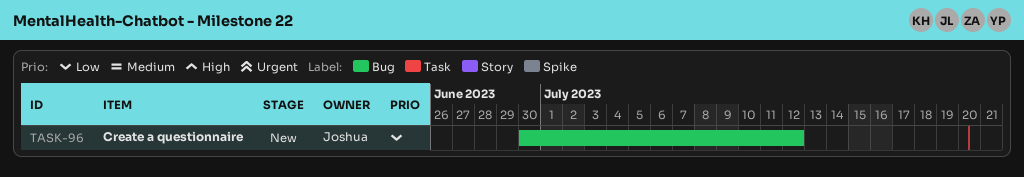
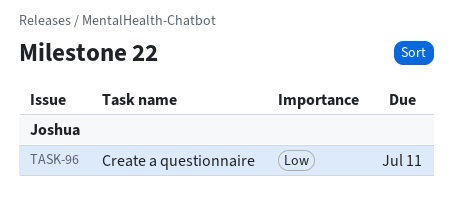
TASK-96, due: Jul 12 -> Jul 11

